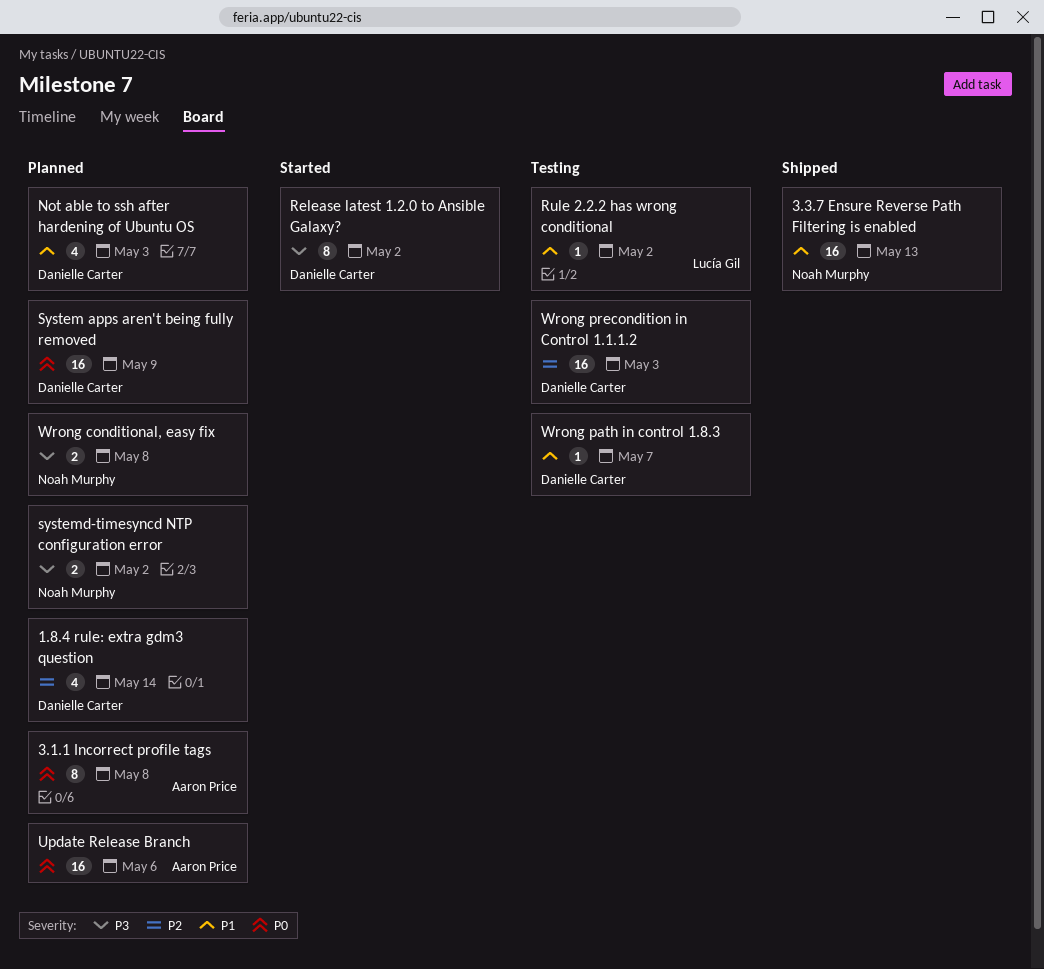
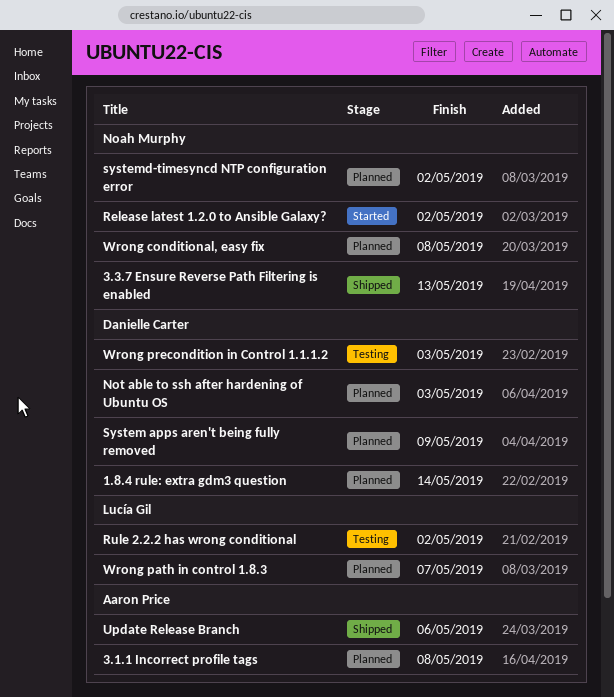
Release latest 1.2.0 to Ansible Galaxy?, owner: Danielle Carter -> Noah Murphy
Update Release Branch, status: Planned -> Shipped
Wrong path in control 1.8.3, status: Testing -> Planned
Wrong path in control 1.8.3, owner: Danielle Carter -> Lucía Gil

